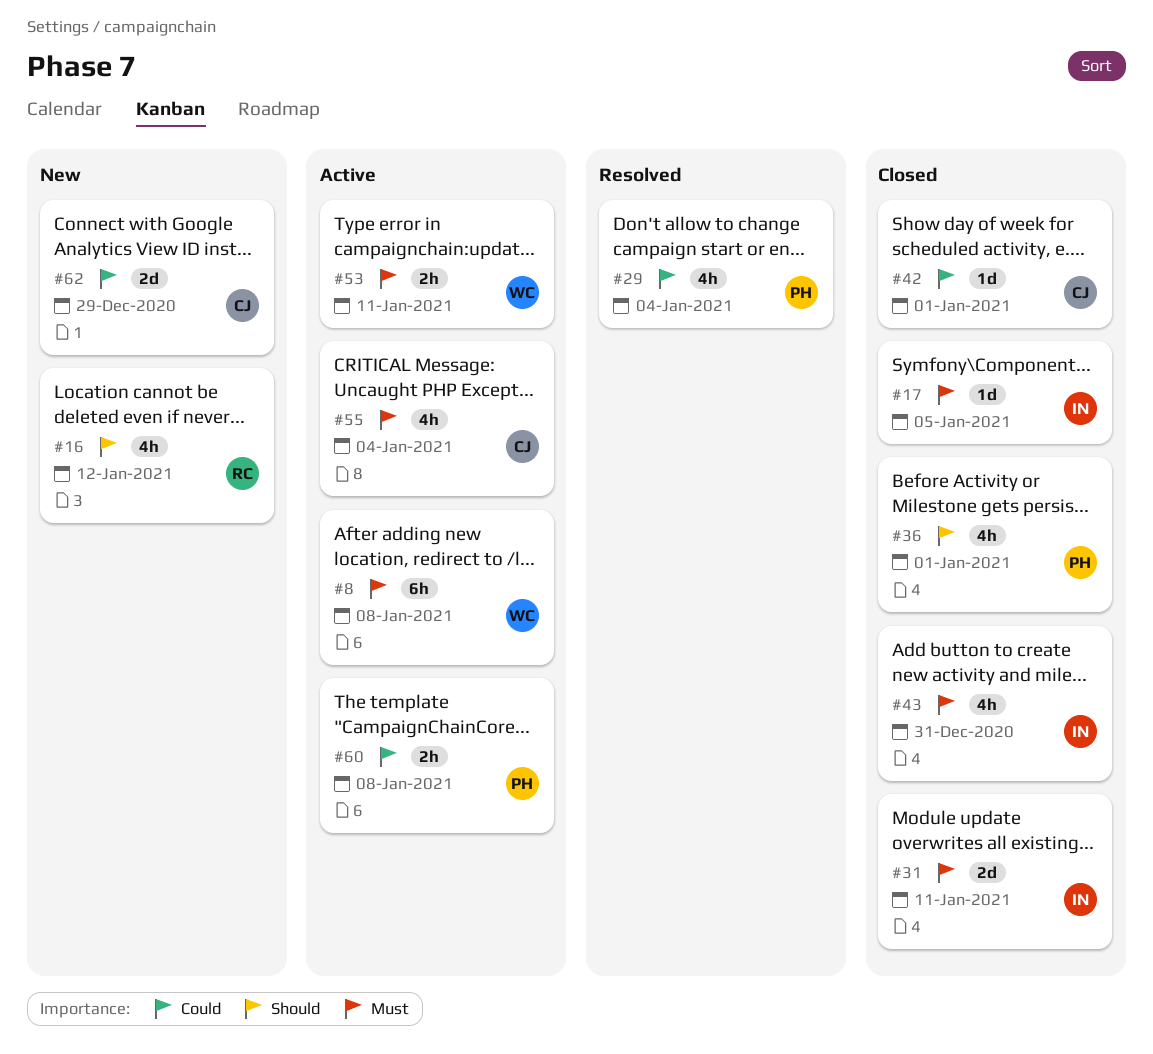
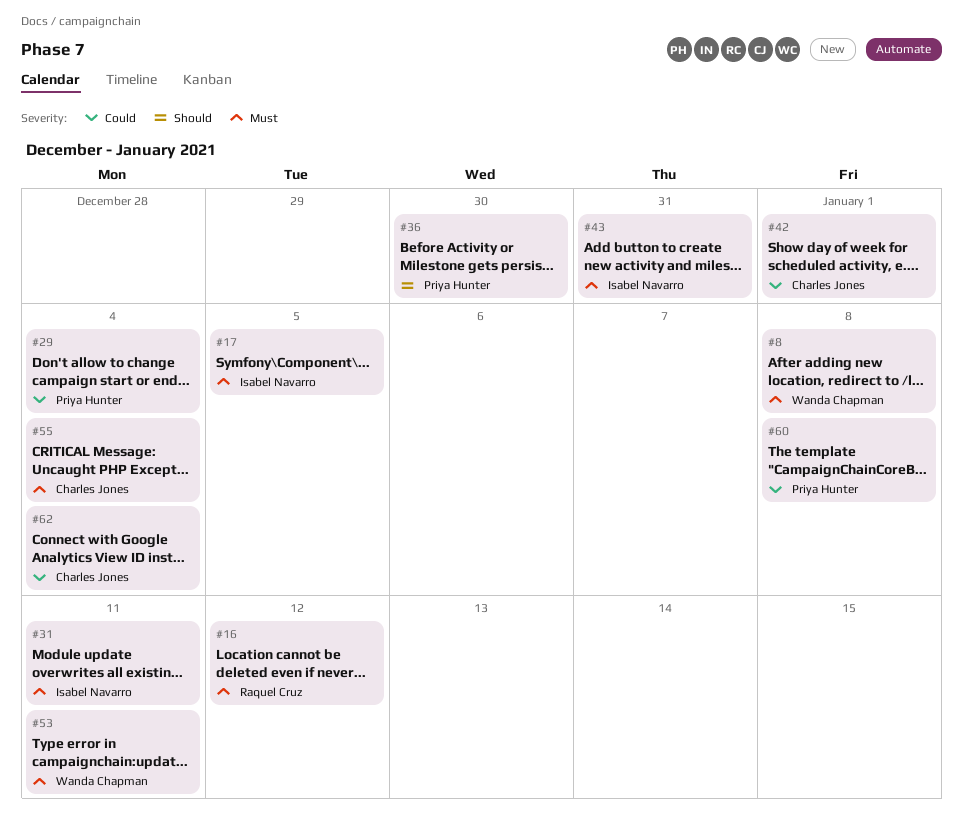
#16, priority: Should -> Must
#36, due: Jan 1 -> Dec 30
#62, due: Dec 29 -> Jan 4

